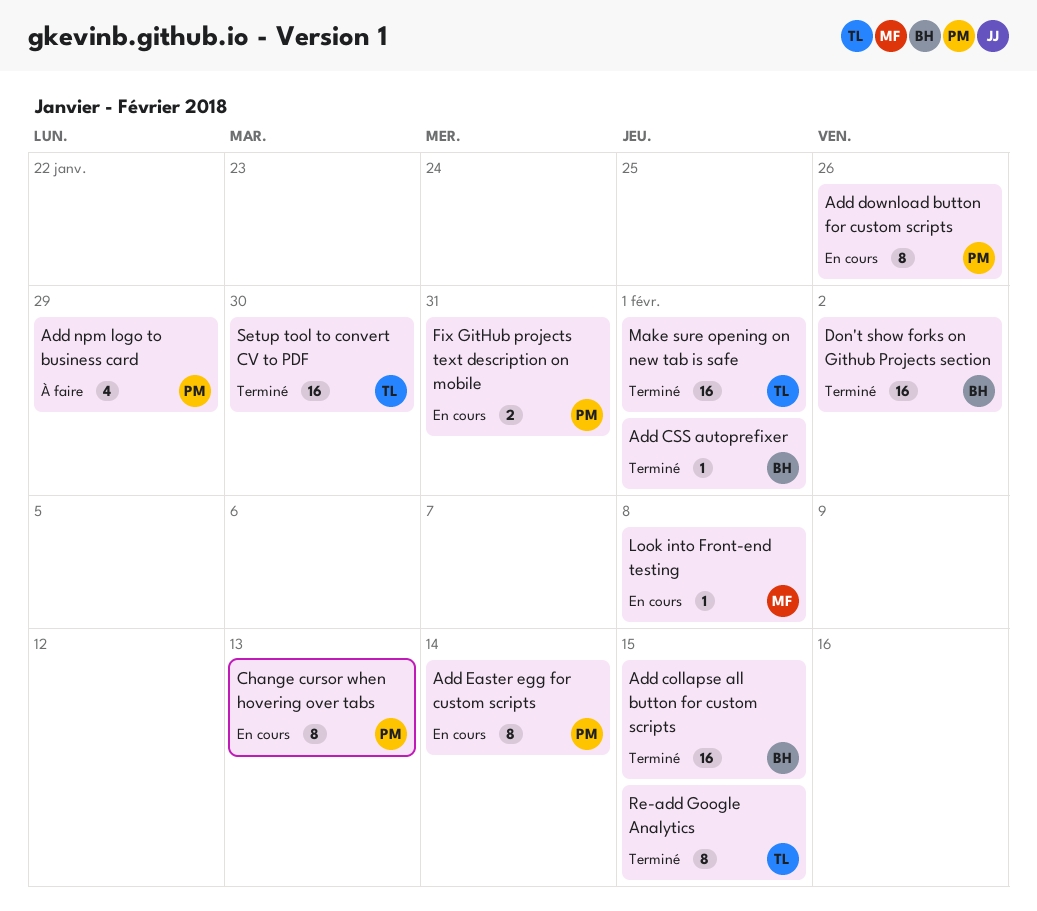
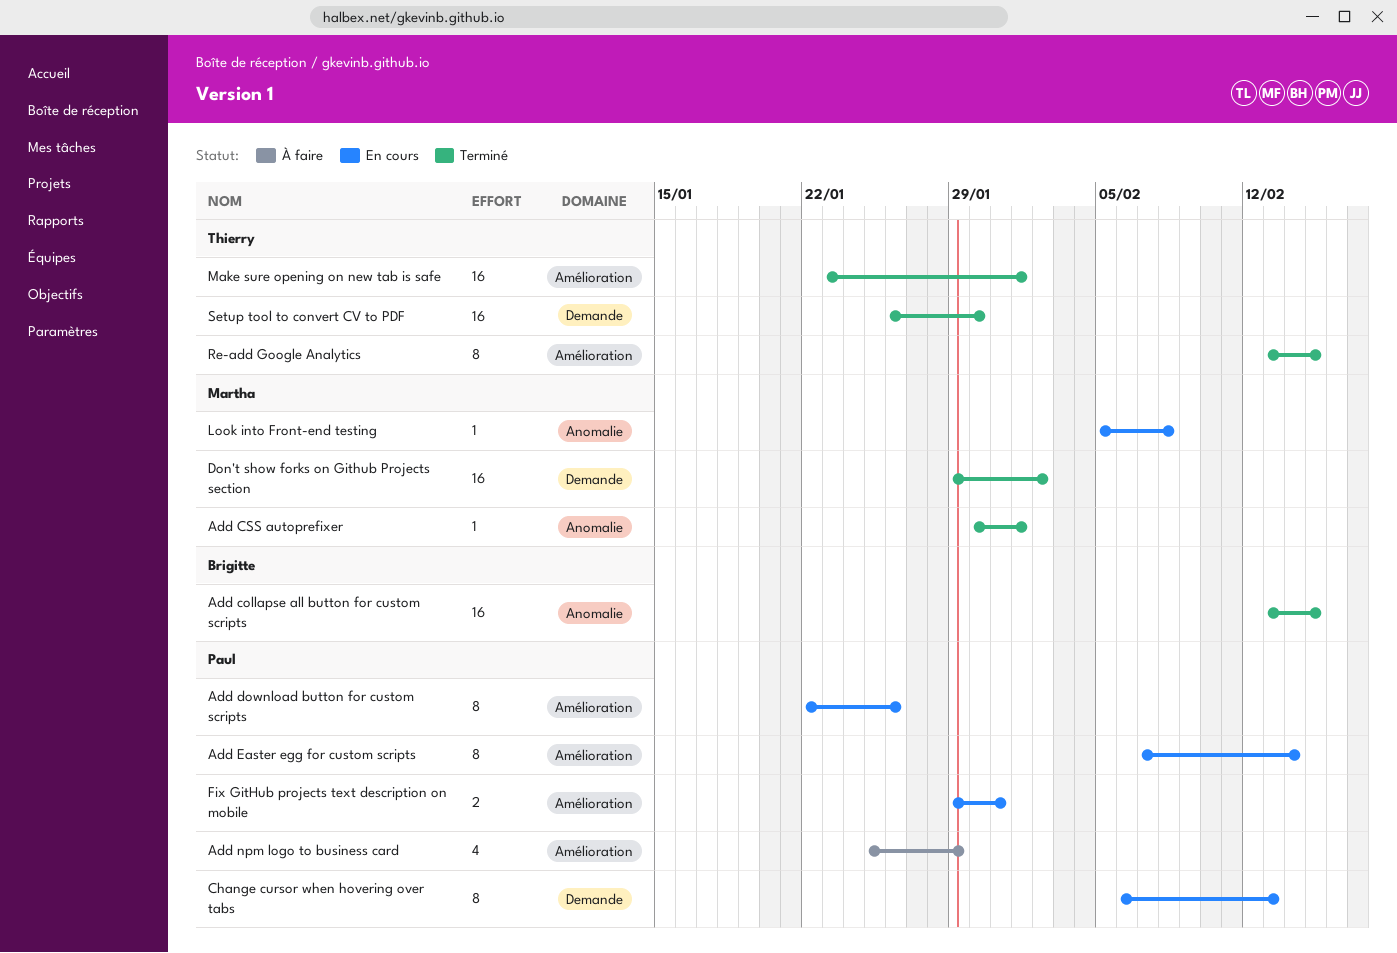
Add CSS autoprefixer, owner: Brigitte -> Martha
Don't show forks on Github Projects section, owner: Brigitte -> Martha

